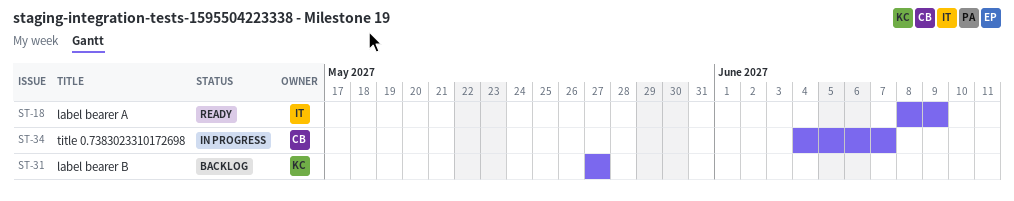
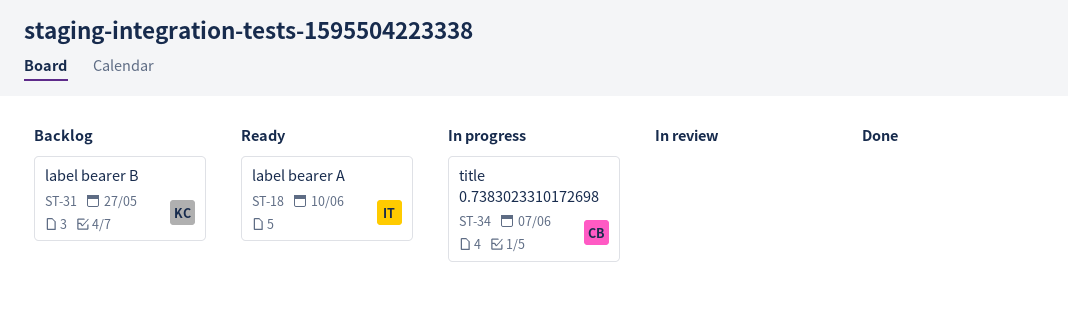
ST-18, due: Jun 9 -> Jun 10

